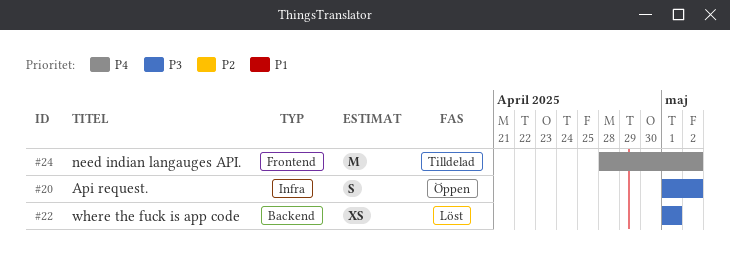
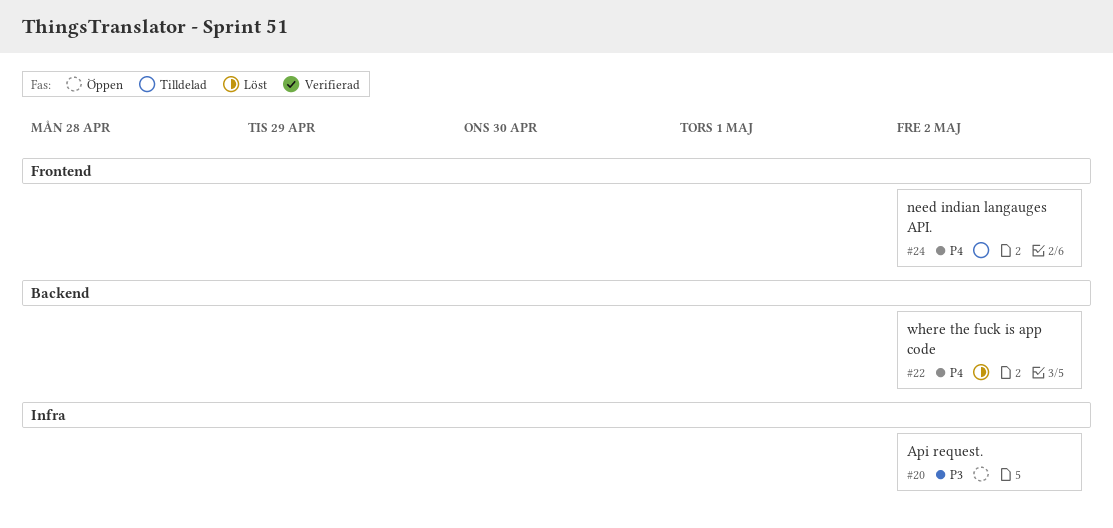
#22, priority: P3 -> P4
#22, due: May 1 -> May 2

